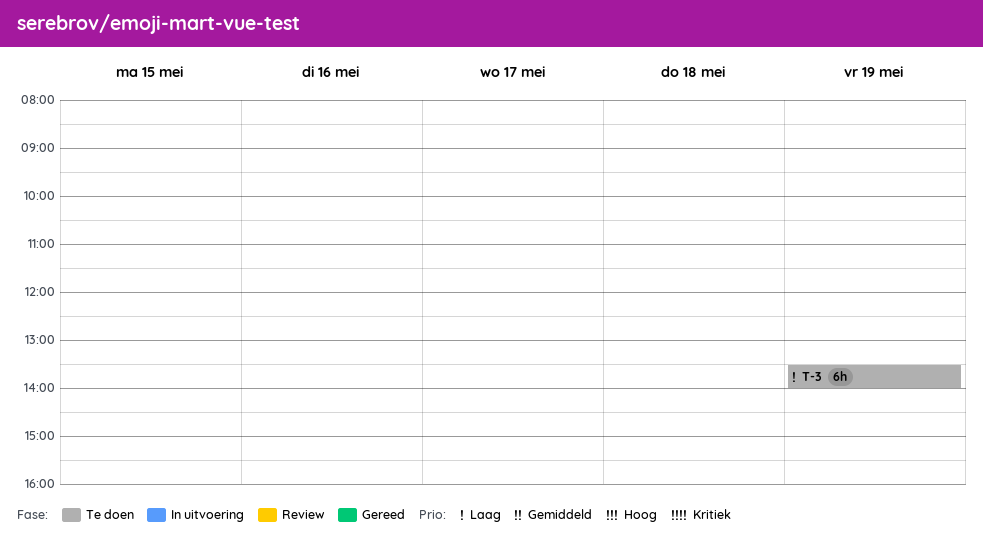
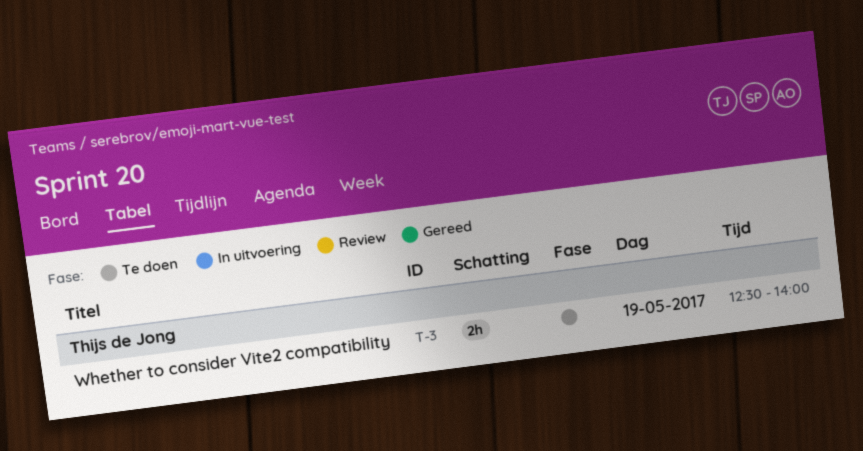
T-3, estimate: 6h -> 2h
T-3, begins: 13:30 -> 12:30

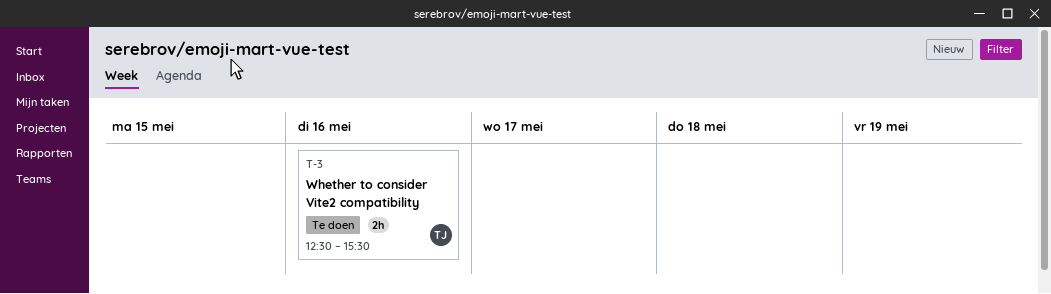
T-3, day: May 19 -> May 16
T-3, ends: 14:00 -> 15:30

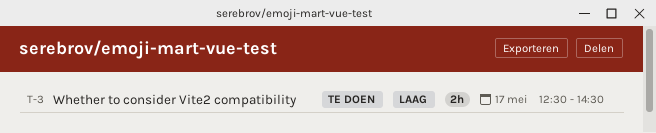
T-3, day: May 16 -> May 17
T-3, ends: 15:30 -> 14:30

